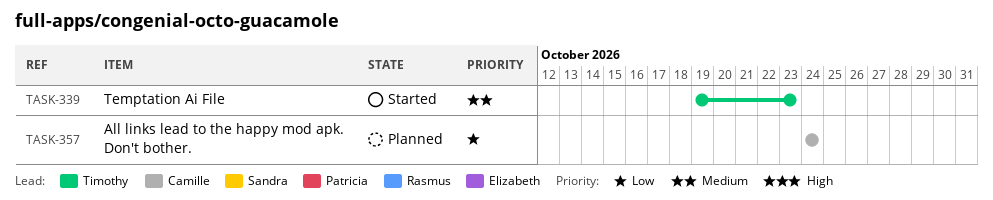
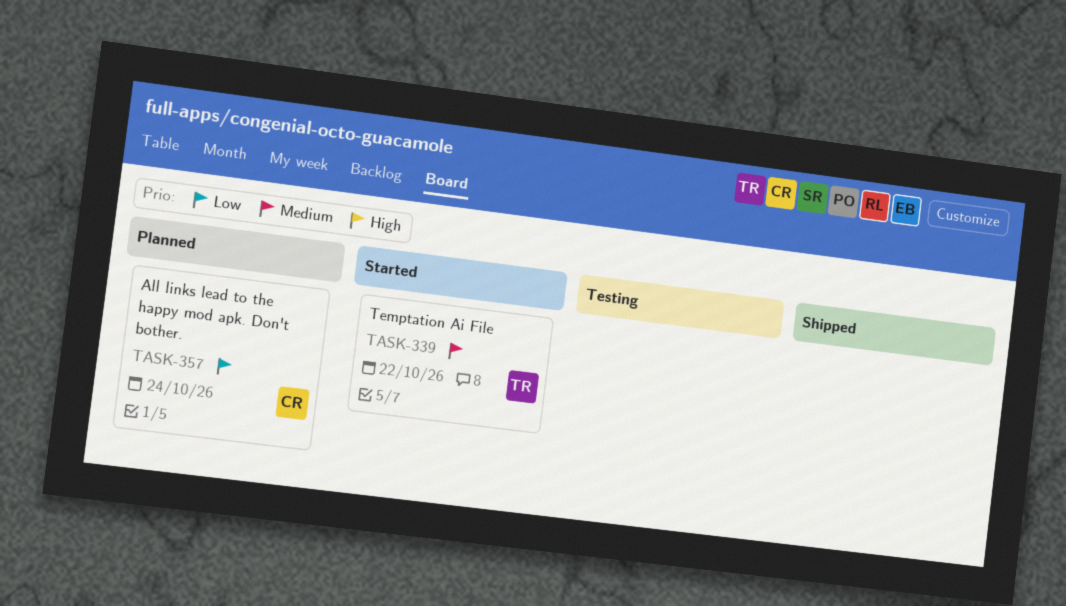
TASK-339, due: Oct 23 -> Oct 22

